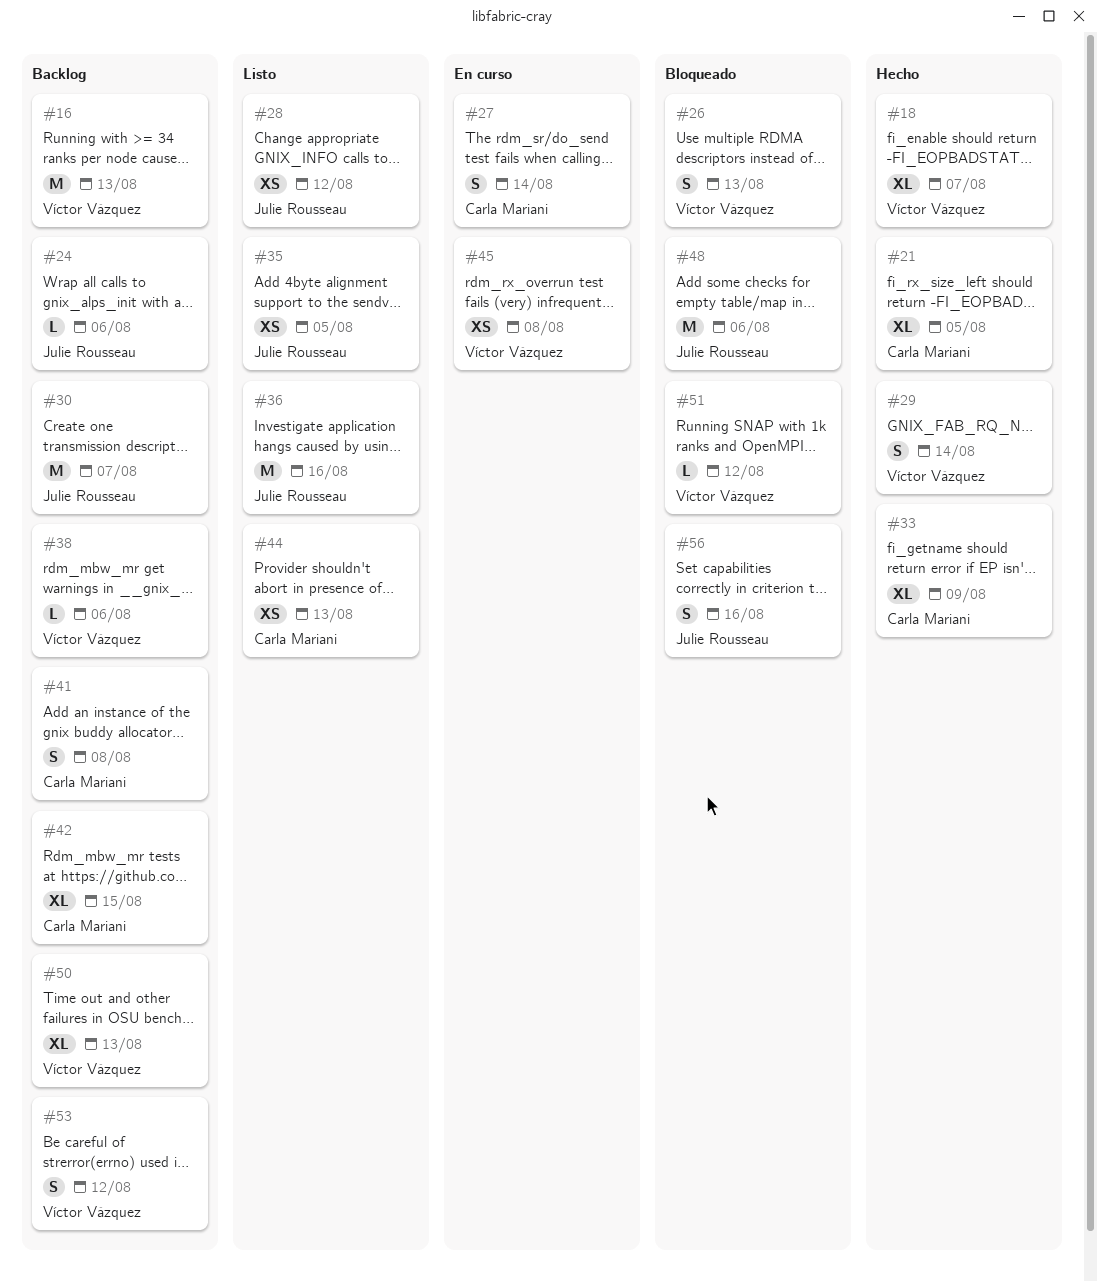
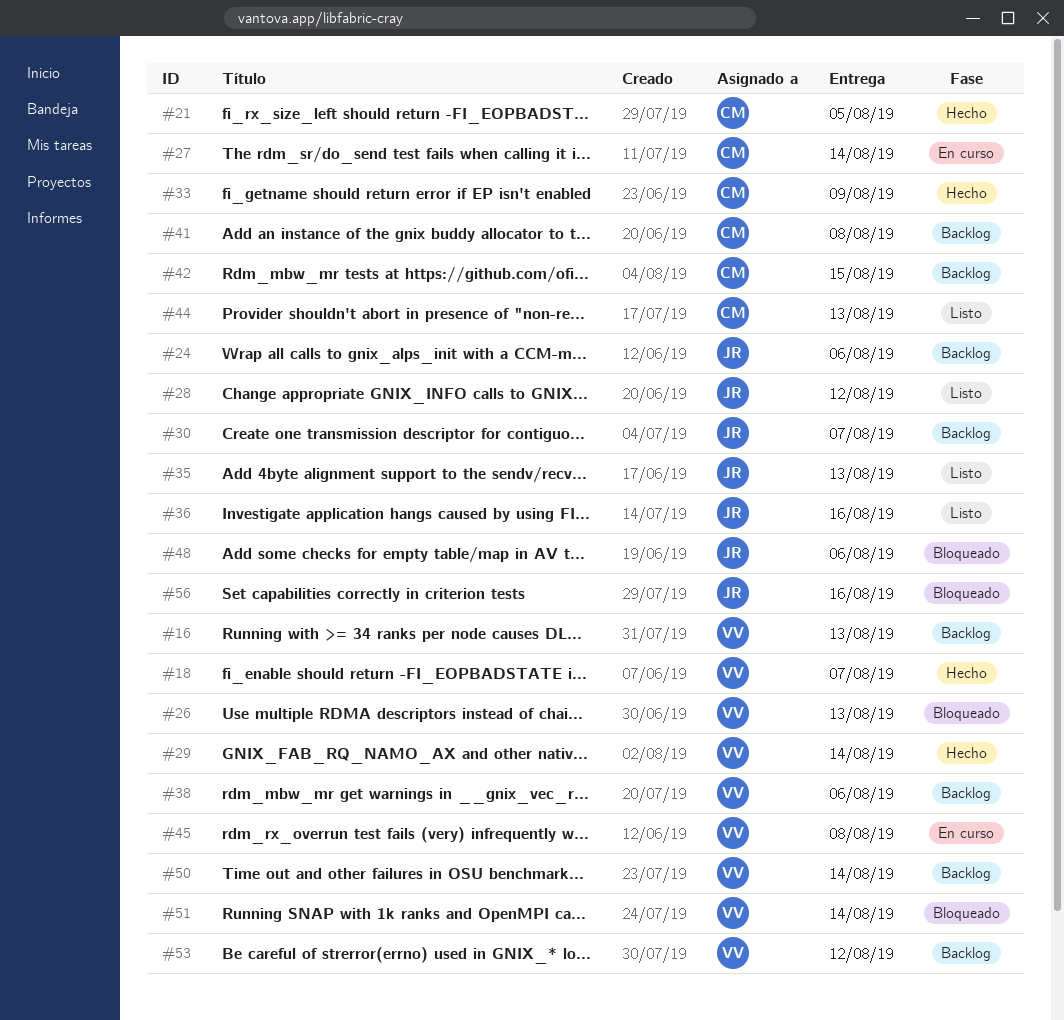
#35, due: Aug 5 -> Aug 13
#50, due: Aug 13 -> Aug 14
#51, due: Aug 12 -> Aug 14

